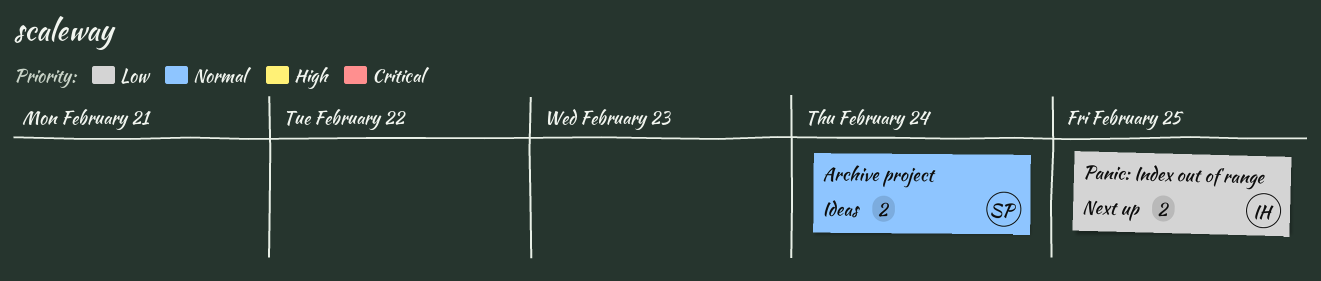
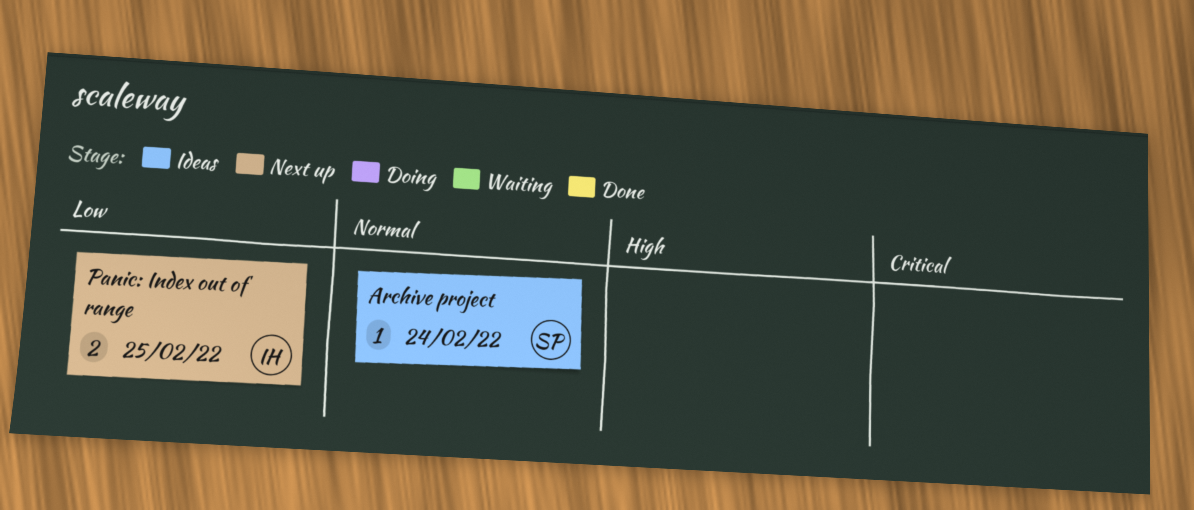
Archive project, estimate: 2 -> 1

